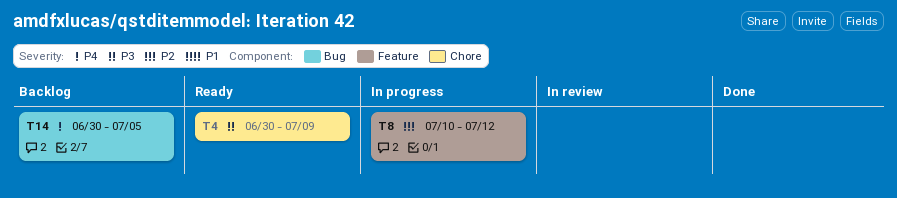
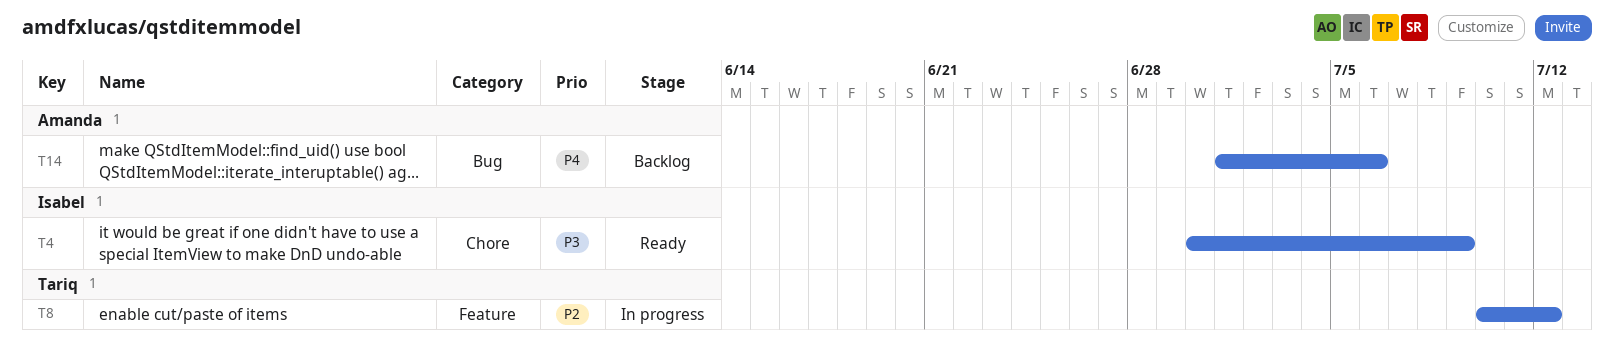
T14, start: Jun 30 -> Jul 1
T14, due: Jul 5 -> Jul 6

